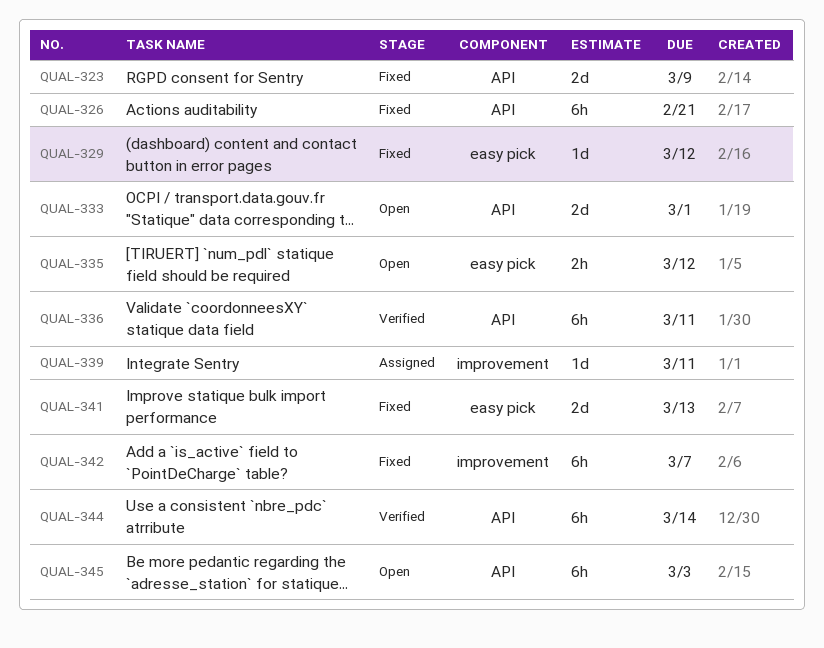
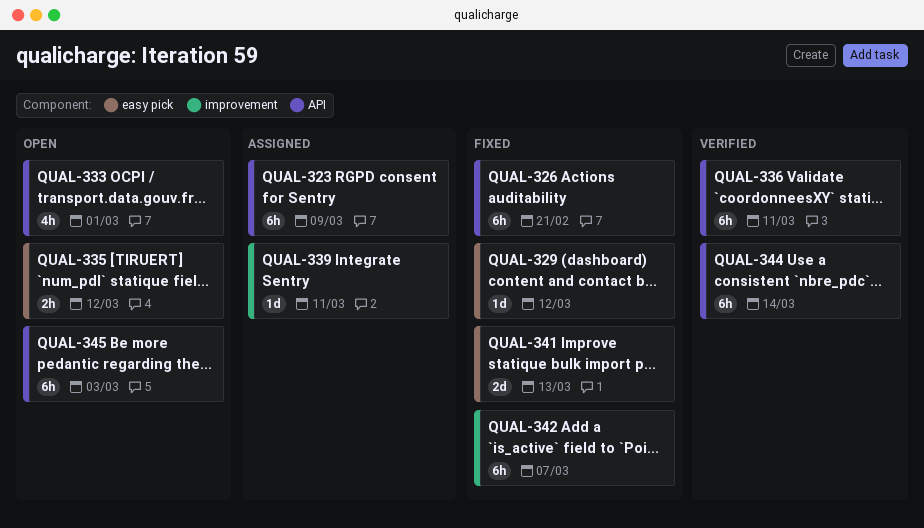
QUAL-323, status: Fixed -> Assigned
QUAL-323, estimate: 2d -> 6h
QUAL-333, estimate: 2d -> 4h

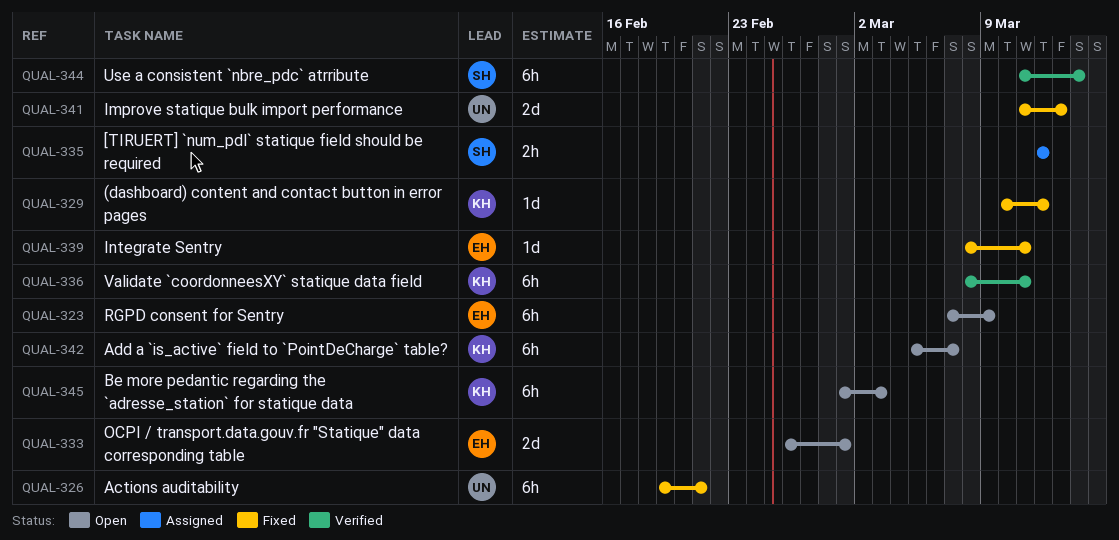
QUAL-323, status: Assigned -> Open
QUAL-333, estimate: 4h -> 2d
QUAL-335, status: Open -> Assigned
QUAL-339, status: Assigned -> Fixed
QUAL-342, status: Fixed -> Open

